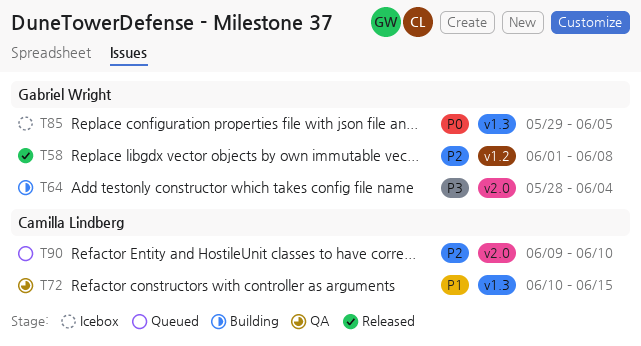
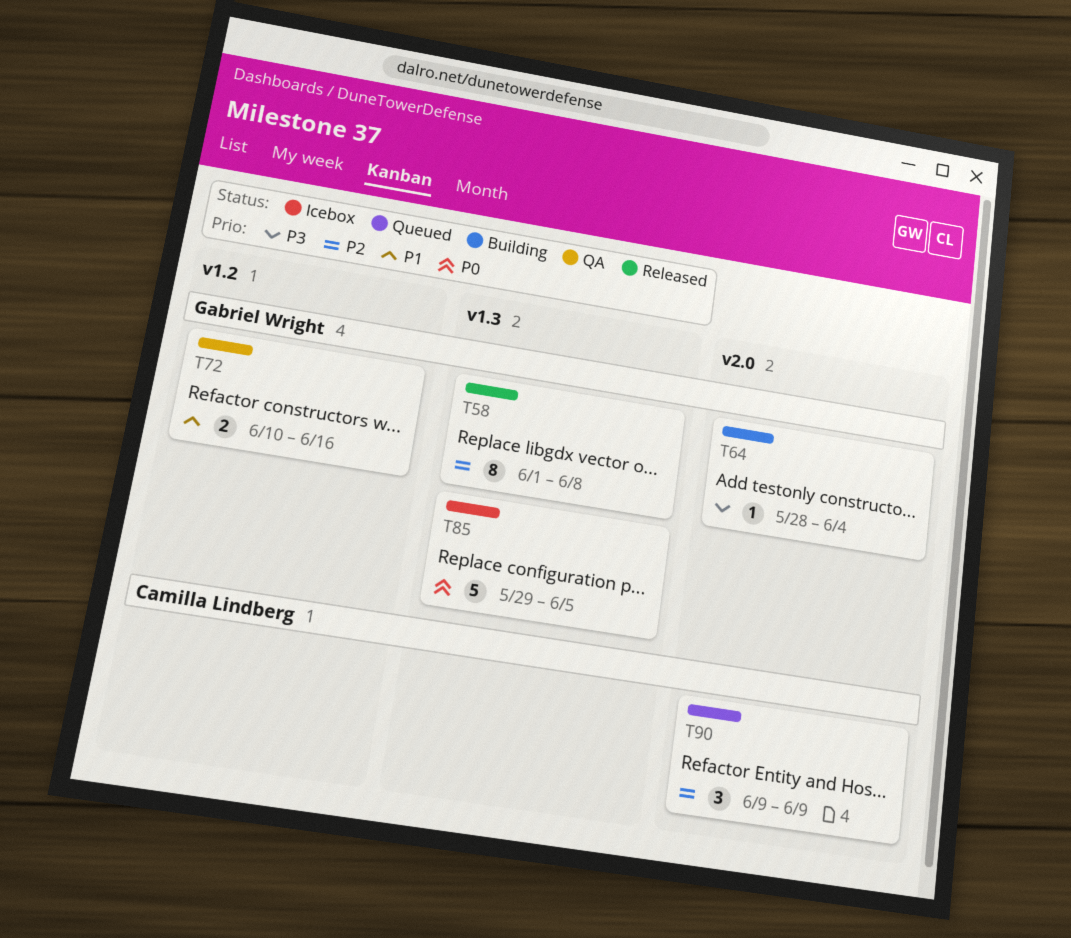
T58, label: v1.2 -> v1.3
T72, owner: Camilla Lindberg -> Gabriel Wright
T72, label: v1.3 -> v1.2
T72, due: Jun 15 -> Jun 16
T90, due: Jun 10 -> Jun 9

